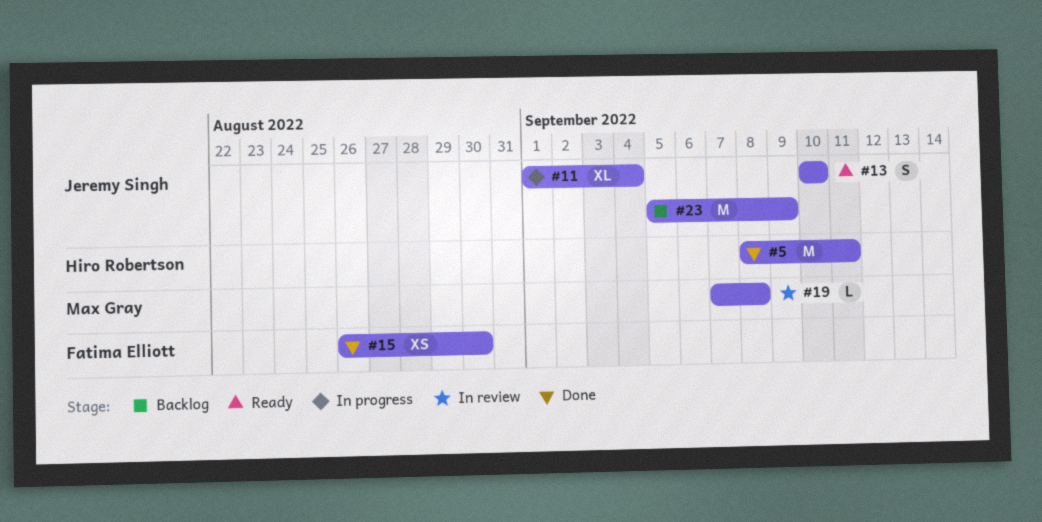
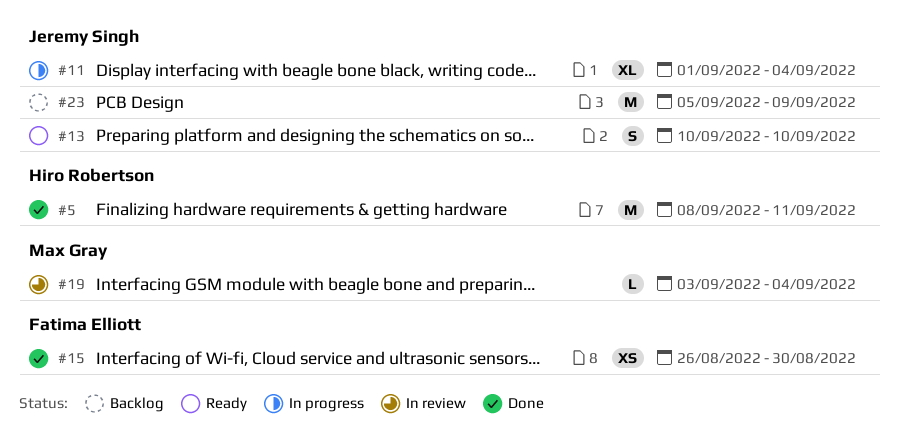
#19, start: Sep 7 -> Sep 3
#19, due: Sep 8 -> Sep 4

